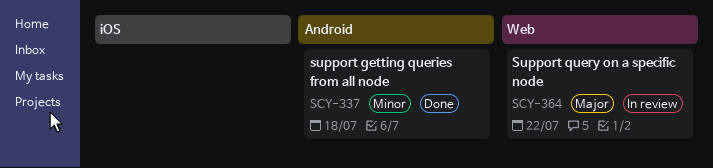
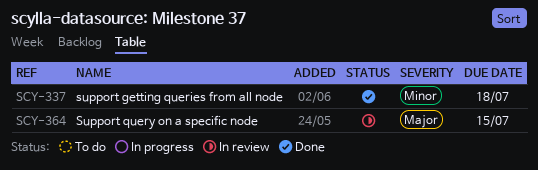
SCY-364, due: Jul 22 -> Jul 15

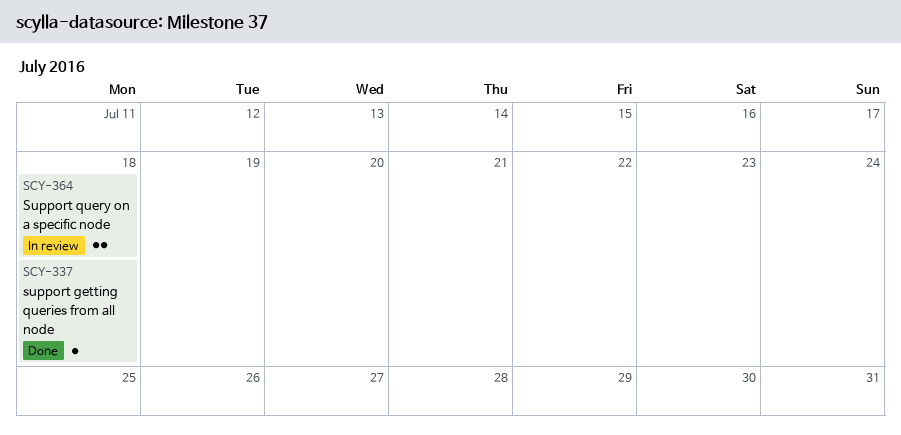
SCY-364, due: Jul 15 -> Jul 18

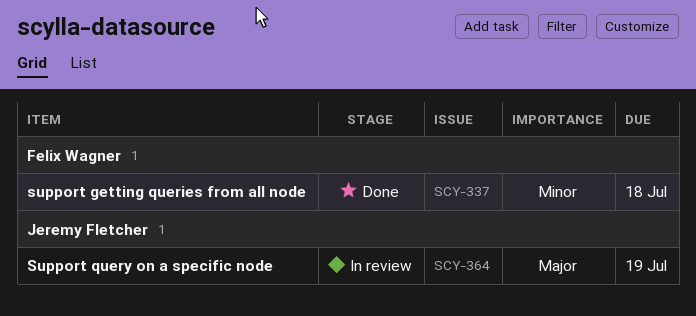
SCY-364, due: Jul 18 -> Jul 19

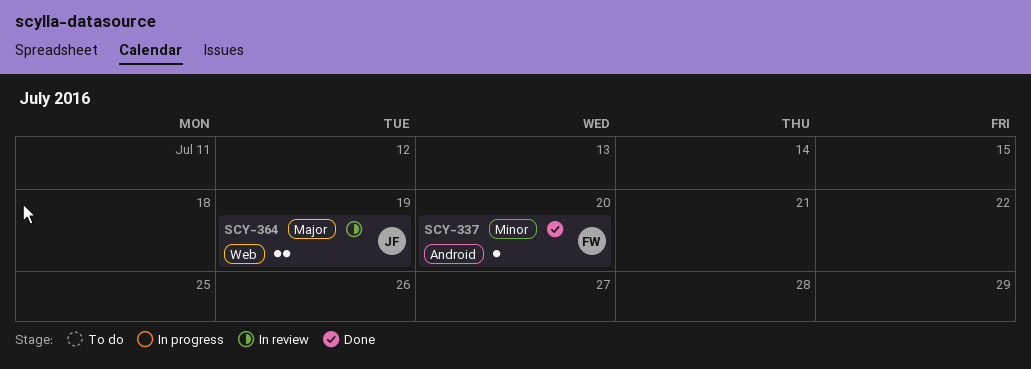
SCY-337, due: Jul 18 -> Jul 20

